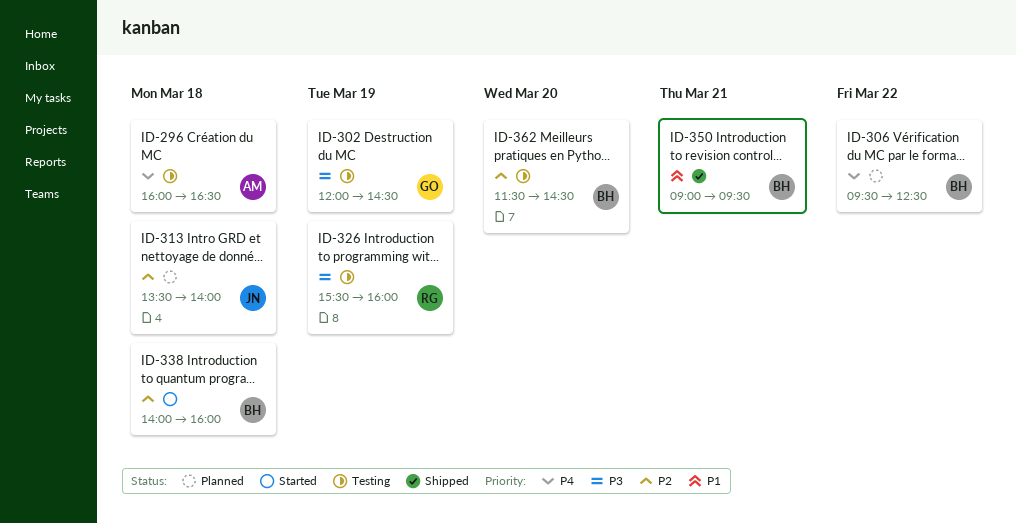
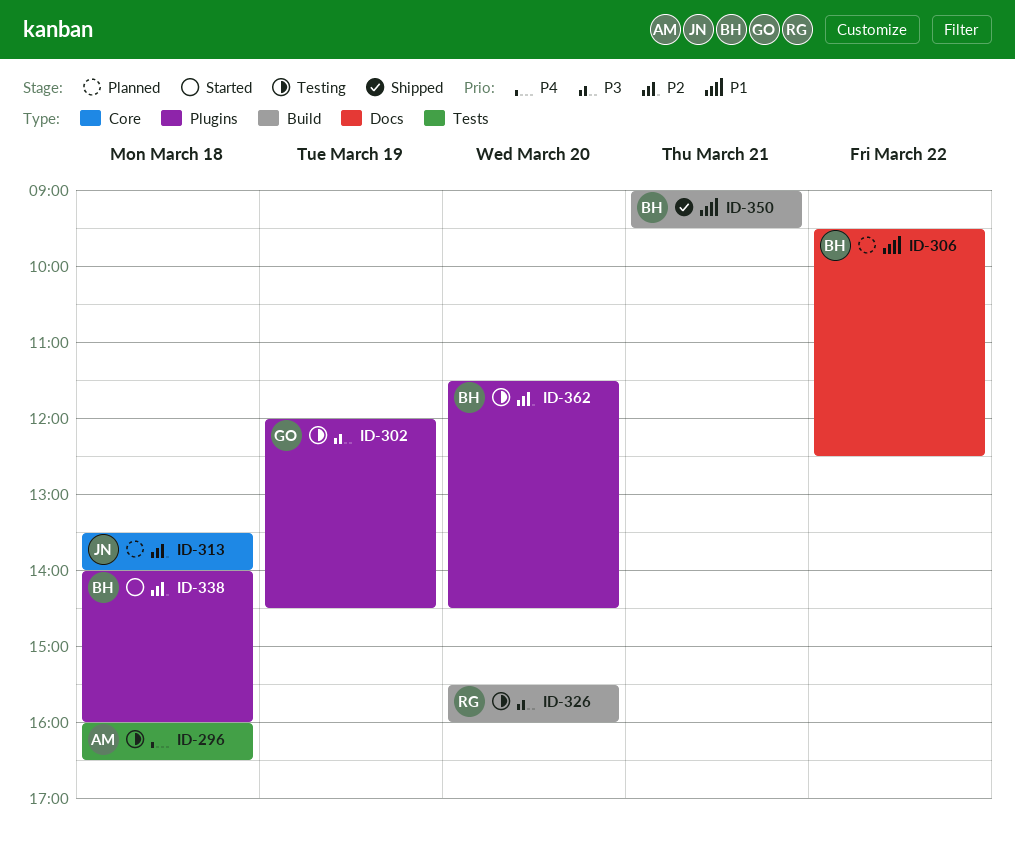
ID-306, priority: P4 -> P1
ID-326, day: Mar 19 -> Mar 20

